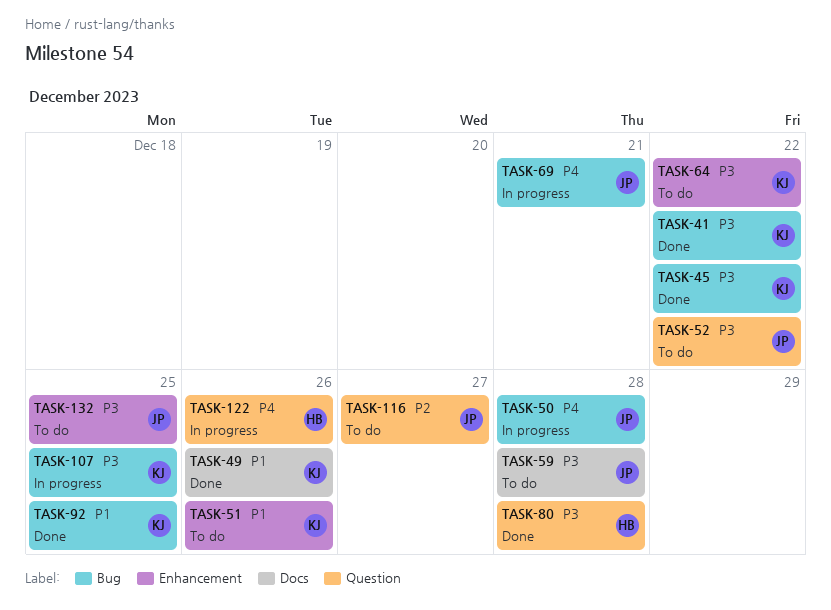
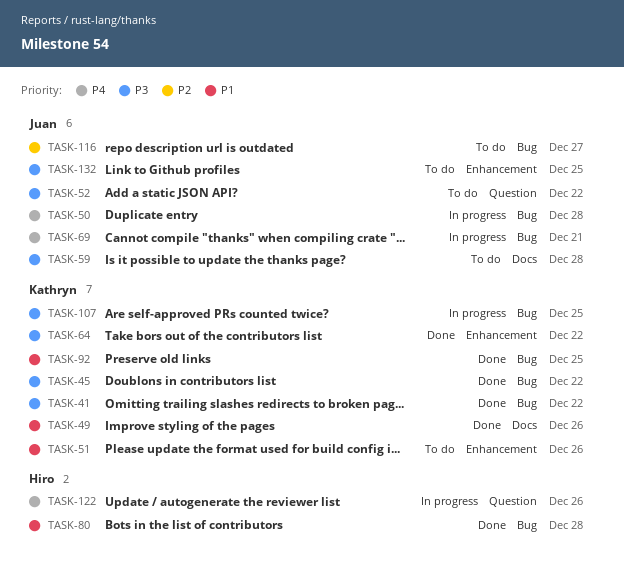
TASK-64, status: To do -> Done
TASK-80, priority: P3 -> P1
TASK-80, label: Question -> Bug
TASK-116, label: Question -> Bug

